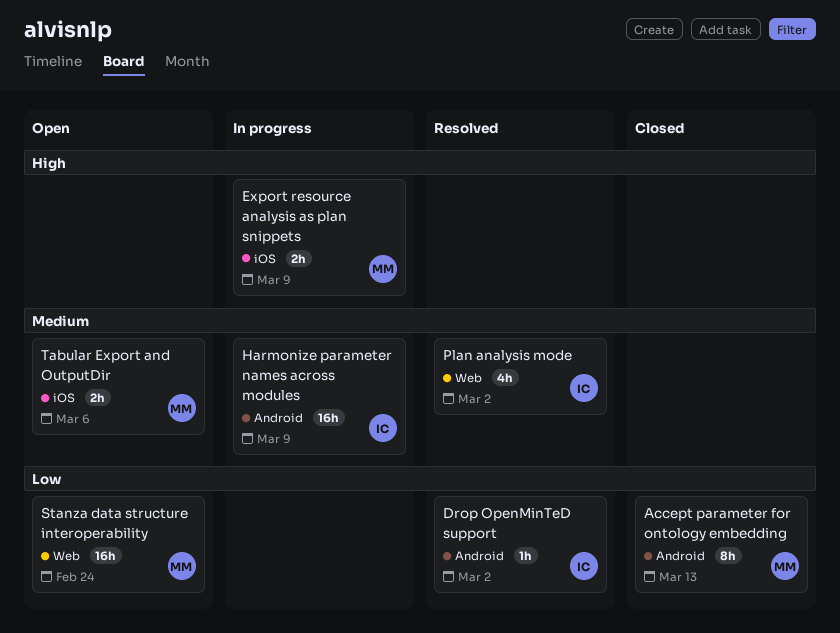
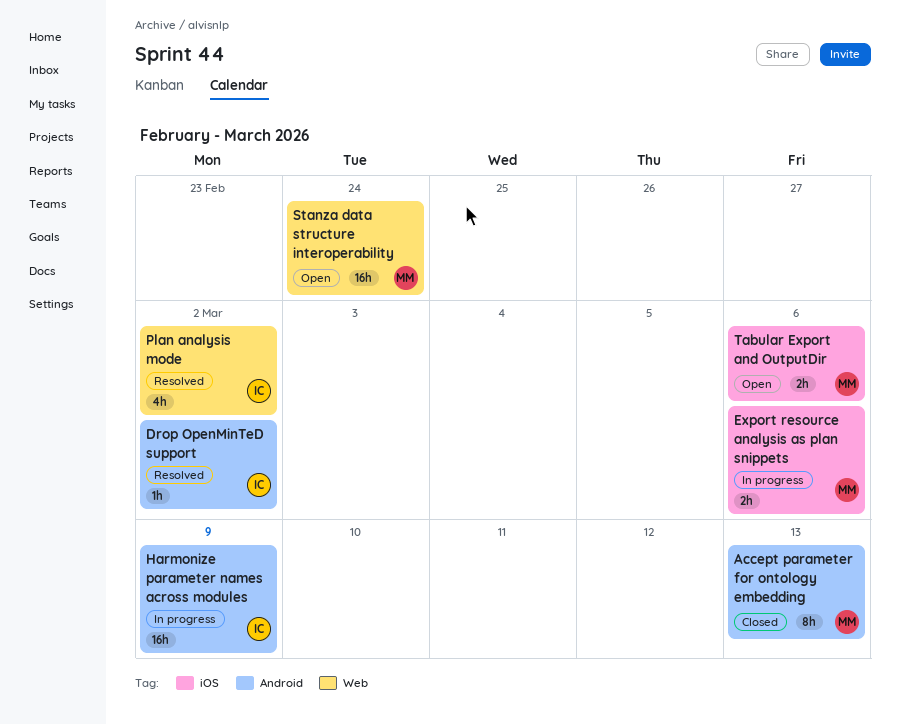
Export resource analysis as plan snippets, due: Mar 9 -> Mar 6

